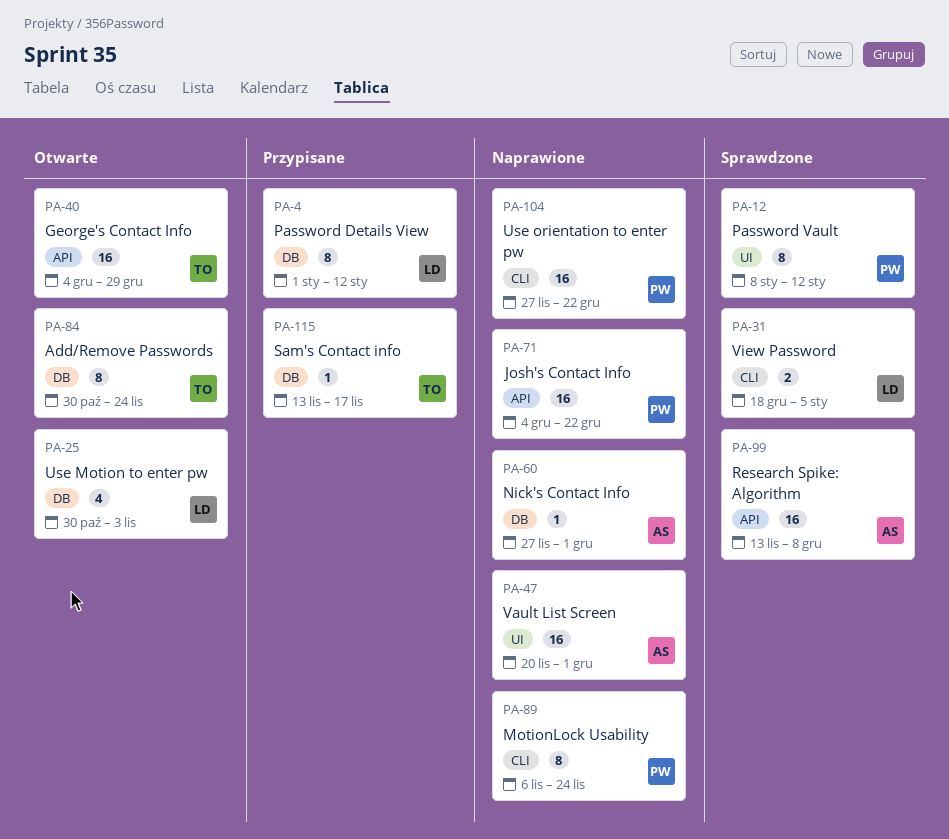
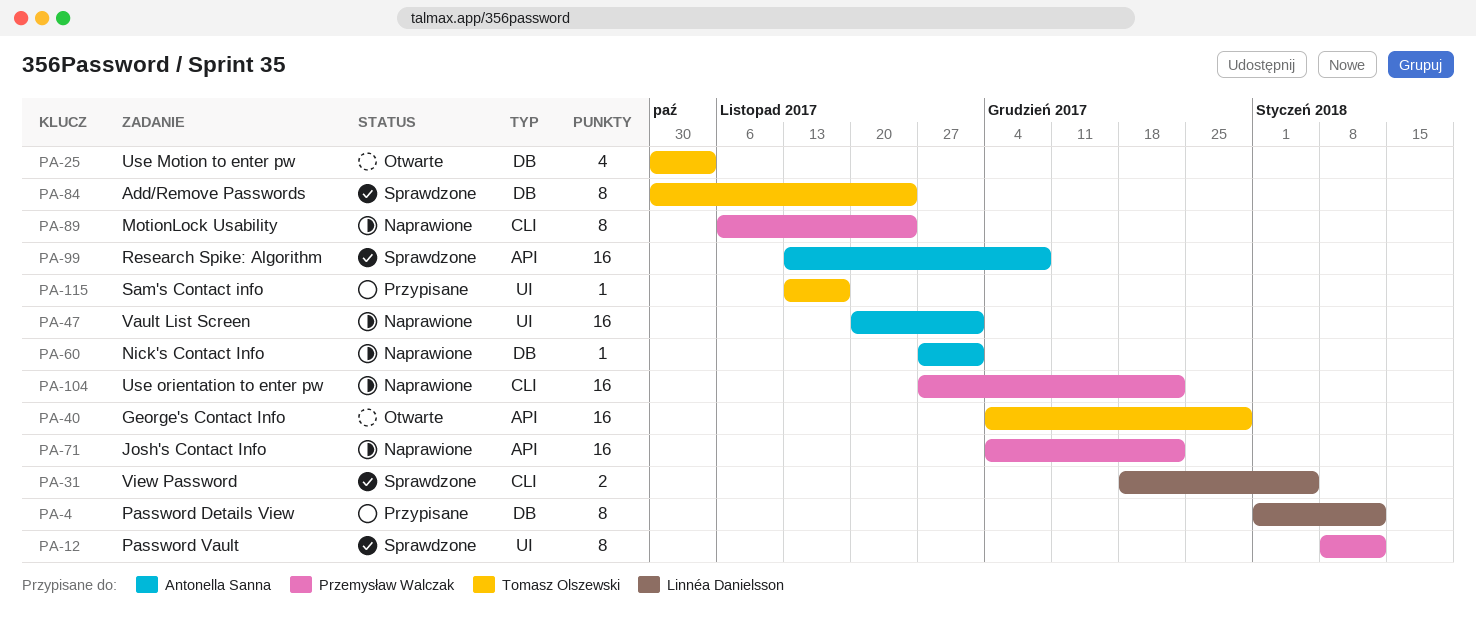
PA-25, owner: Linnéa Danielsson -> Tomasz Olszewski
PA-84, status: Otwarte -> Sprawdzone
PA-115, label: DB -> UI

